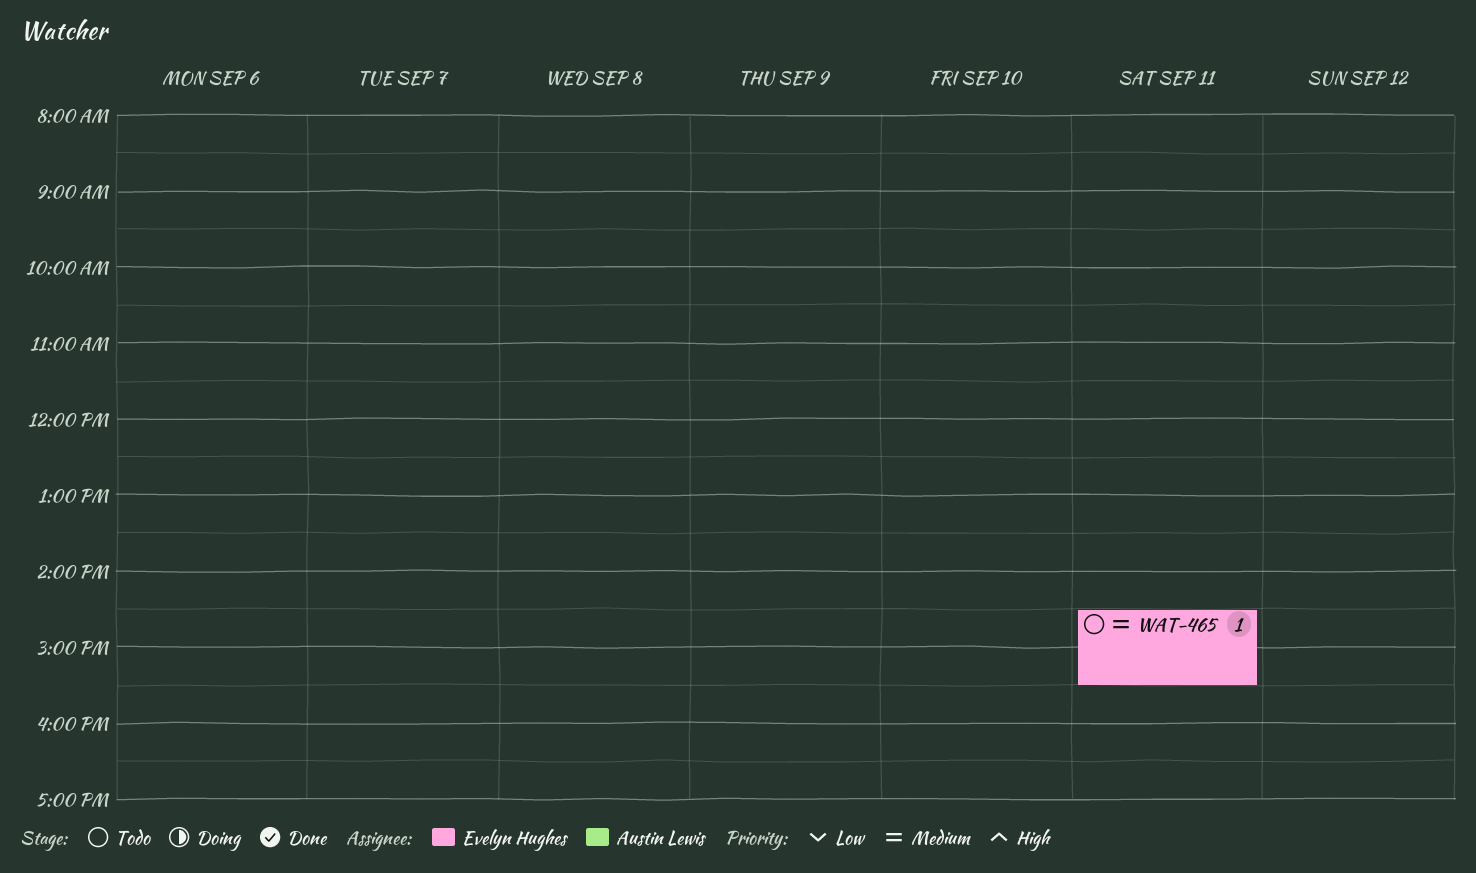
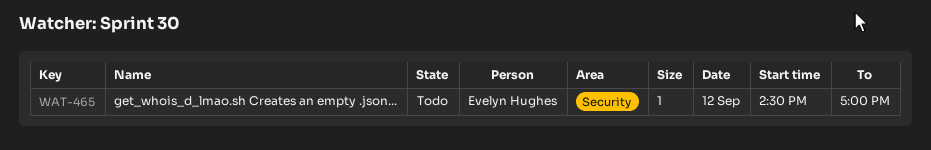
WAT-465, day: Sep 11 -> Sep 12
WAT-465, ends: 15:30 -> 17:00

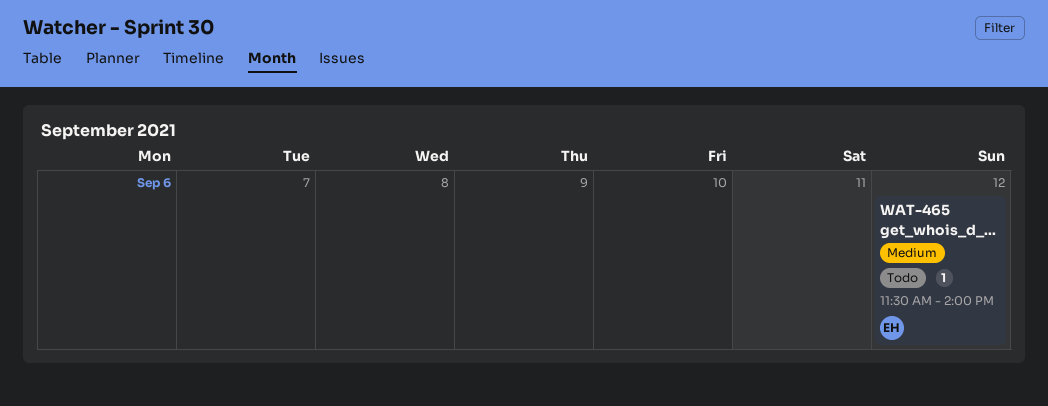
WAT-465, begins: 14:30 -> 11:30
WAT-465, ends: 17:00 -> 14:00

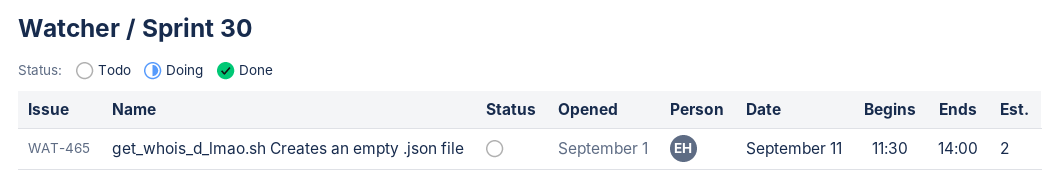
WAT-465, estimate: 1 -> 2
WAT-465, day: Sep 12 -> Sep 11

